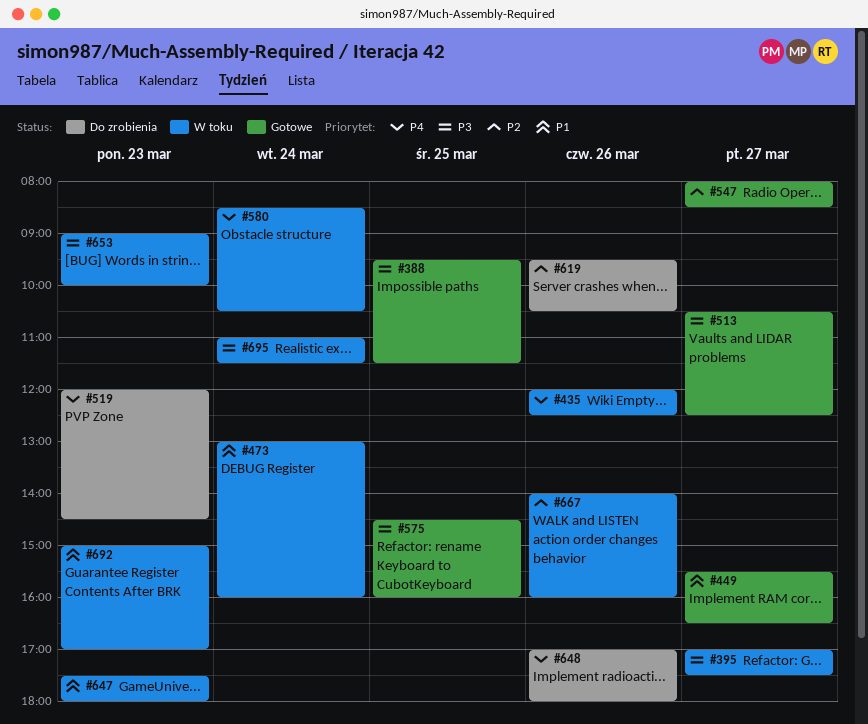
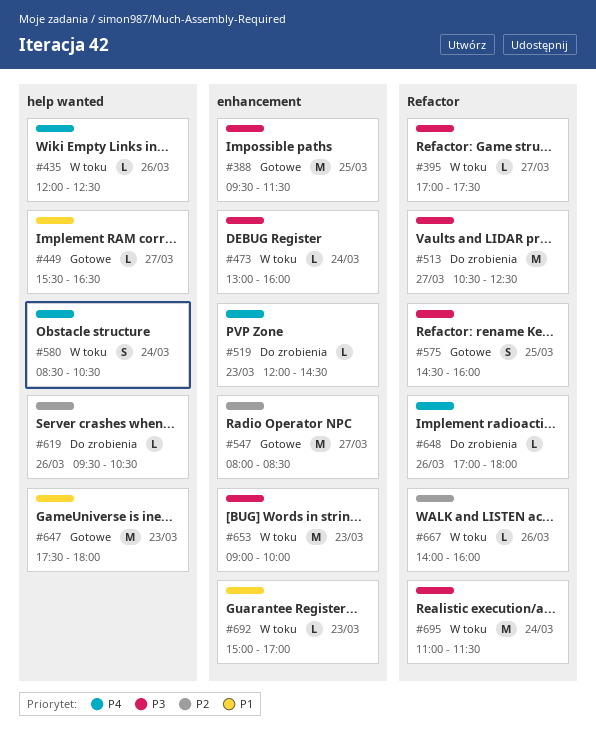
#473, priority: P1 -> P3
#513, status: Gotowe -> Do zrobienia
#647, status: W toku -> Gotowe

